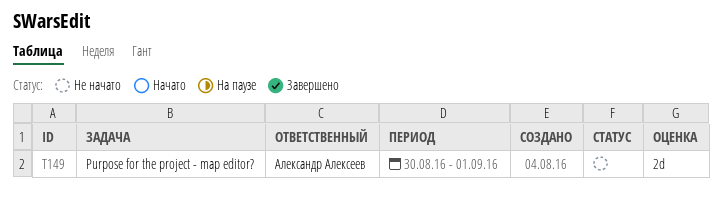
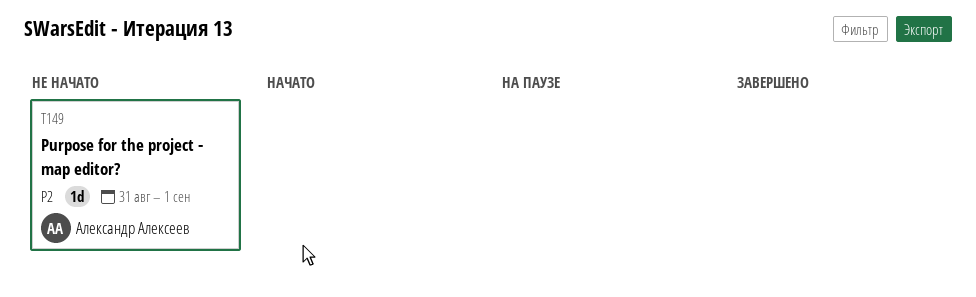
T149, estimate: 2d -> 1d
T149, start: Aug 30 -> Aug 31

